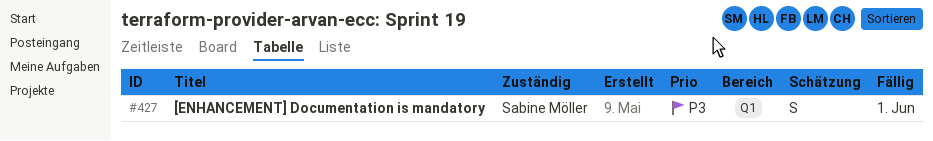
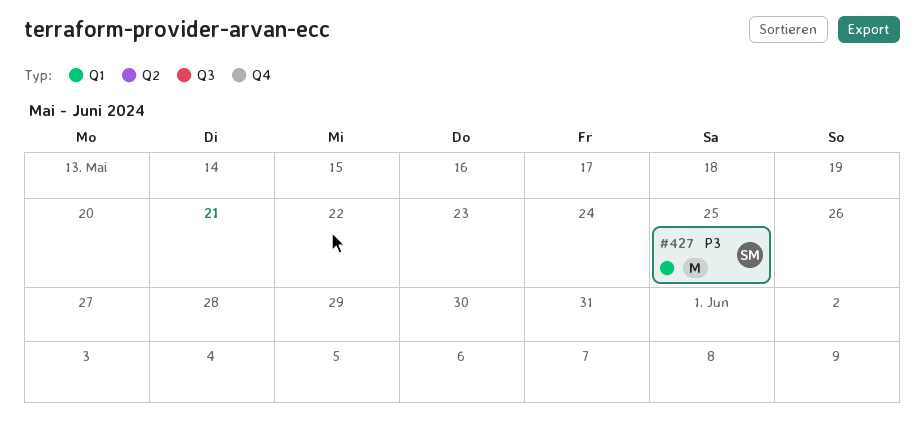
#427, estimate: S -> M
#427, due: Jun 1 -> May 25

